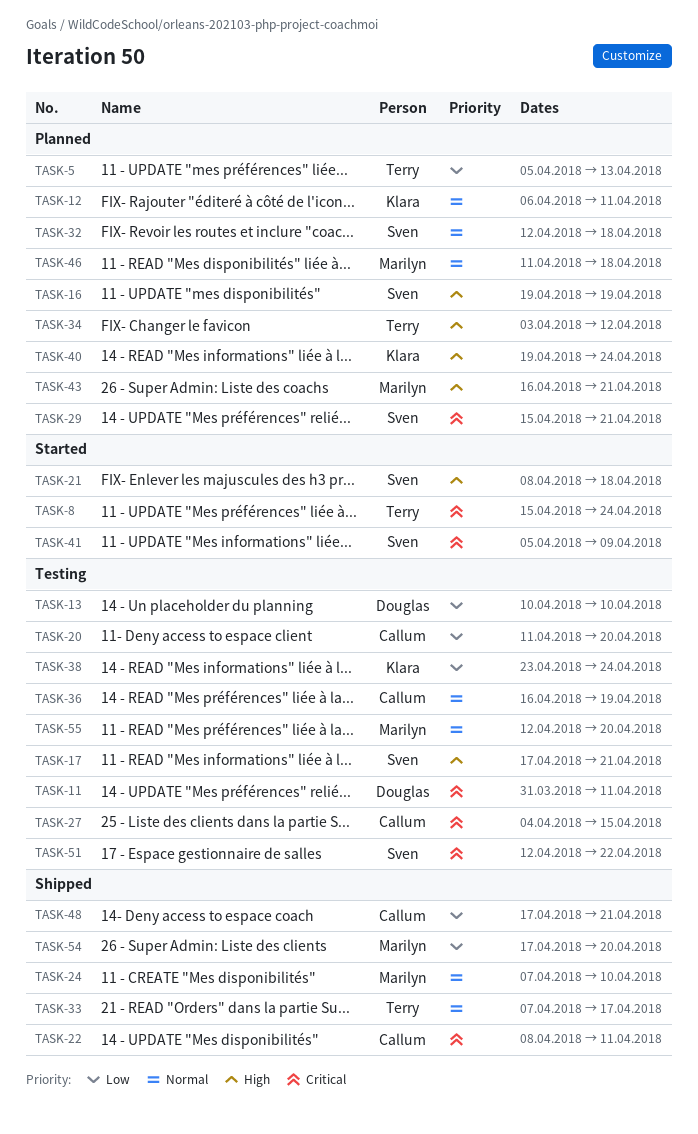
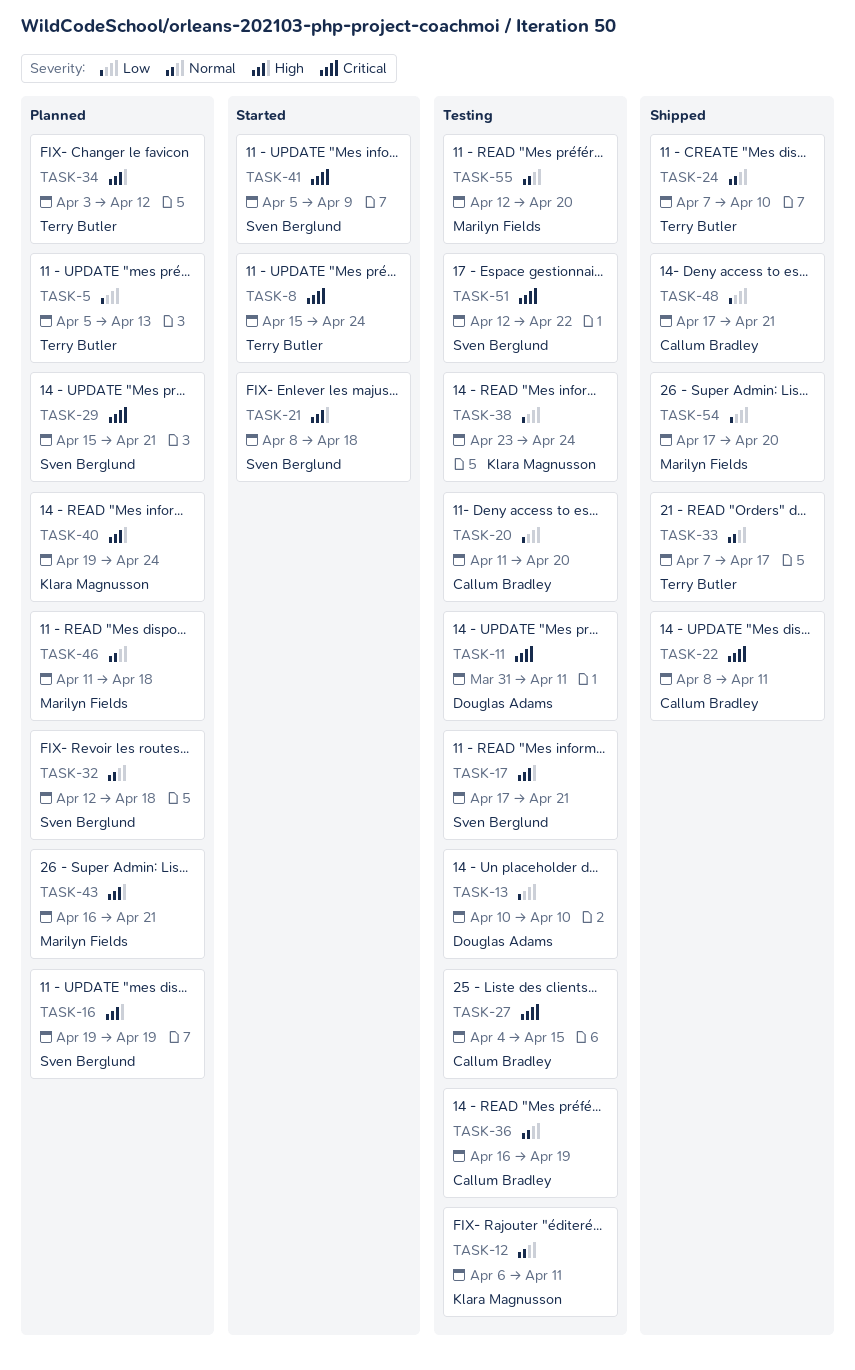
TASK-12, status: Planned -> Testing
TASK-24, owner: Marilyn Fields -> Terry Butler

